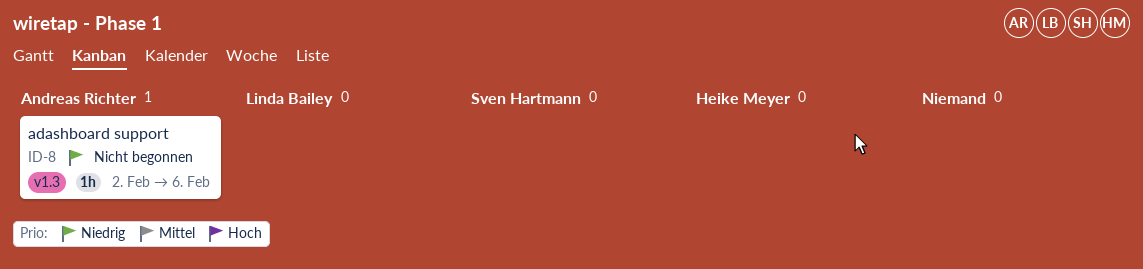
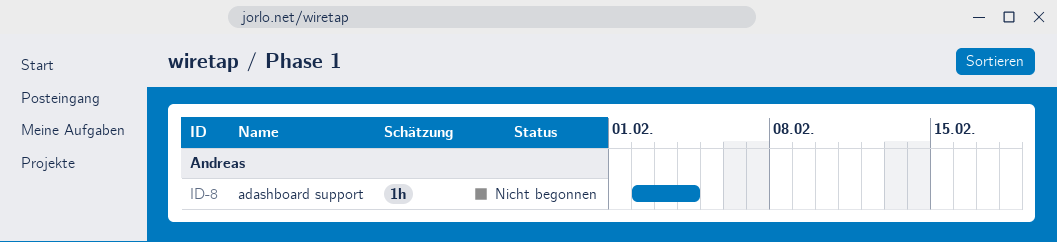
ID-8, due: Feb 6 -> Feb 4

